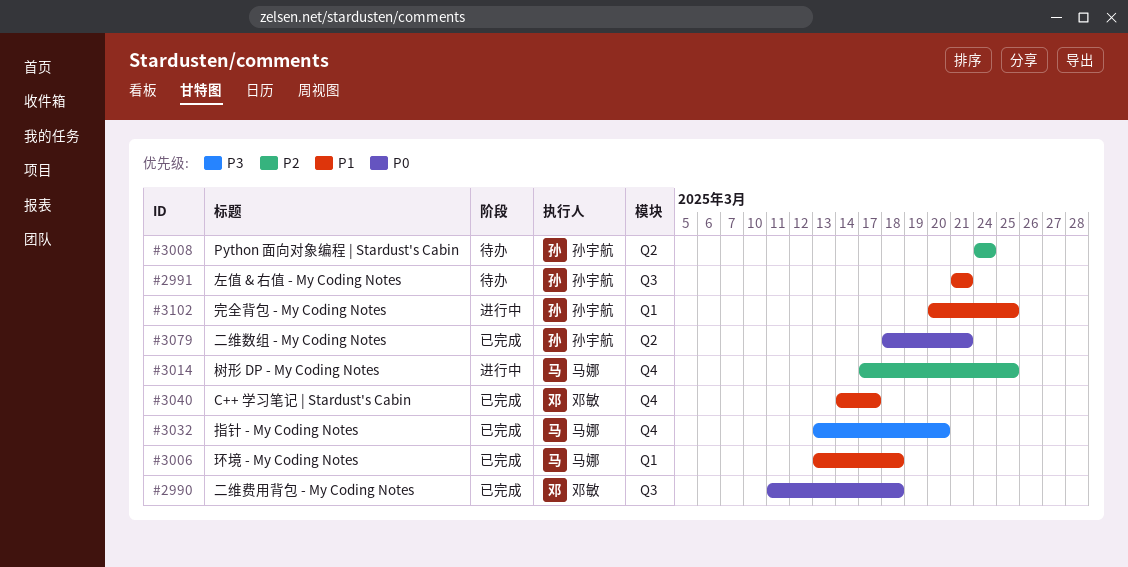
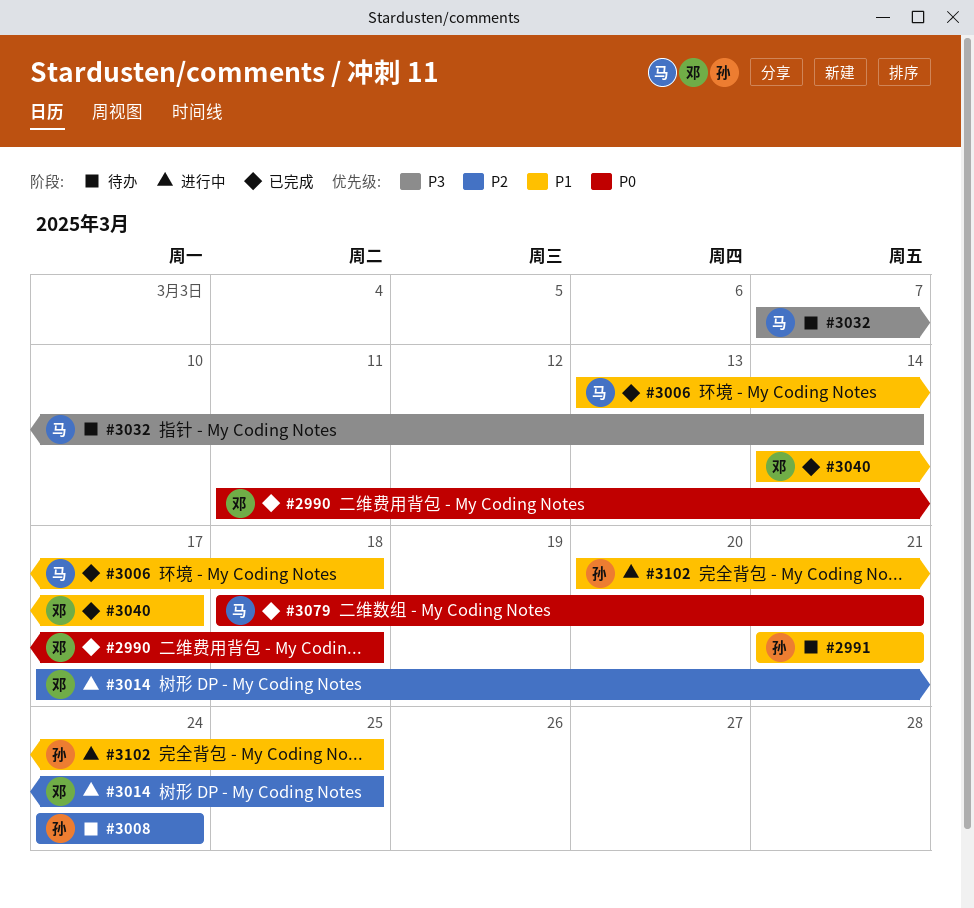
#3014, owner: 马娜 -> 邓敏
#3032, status: 已完成 -> 待办
#3032, start: Mar 13 -> Mar 7
#3032, due: Mar 20 -> Mar 14
#3079, owner: 孙宇航 -> 马娜

